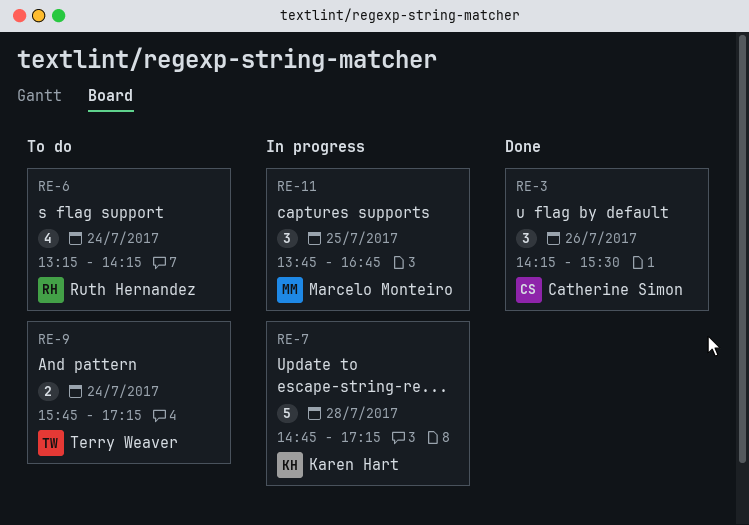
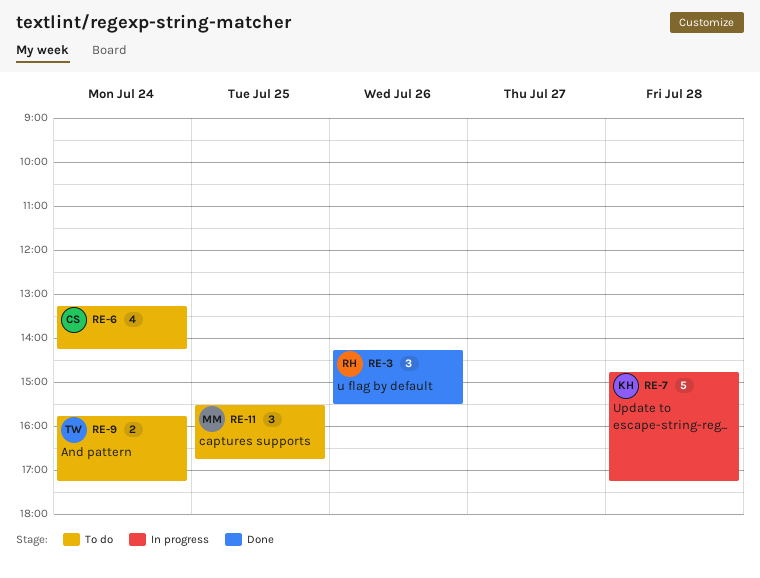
RE-3, owner: Catherine Simon -> Ruth Hernandez
RE-6, owner: Ruth Hernandez -> Catherine Simon
RE-11, status: In progress -> To do
RE-11, begins: 13:45 -> 15:30

